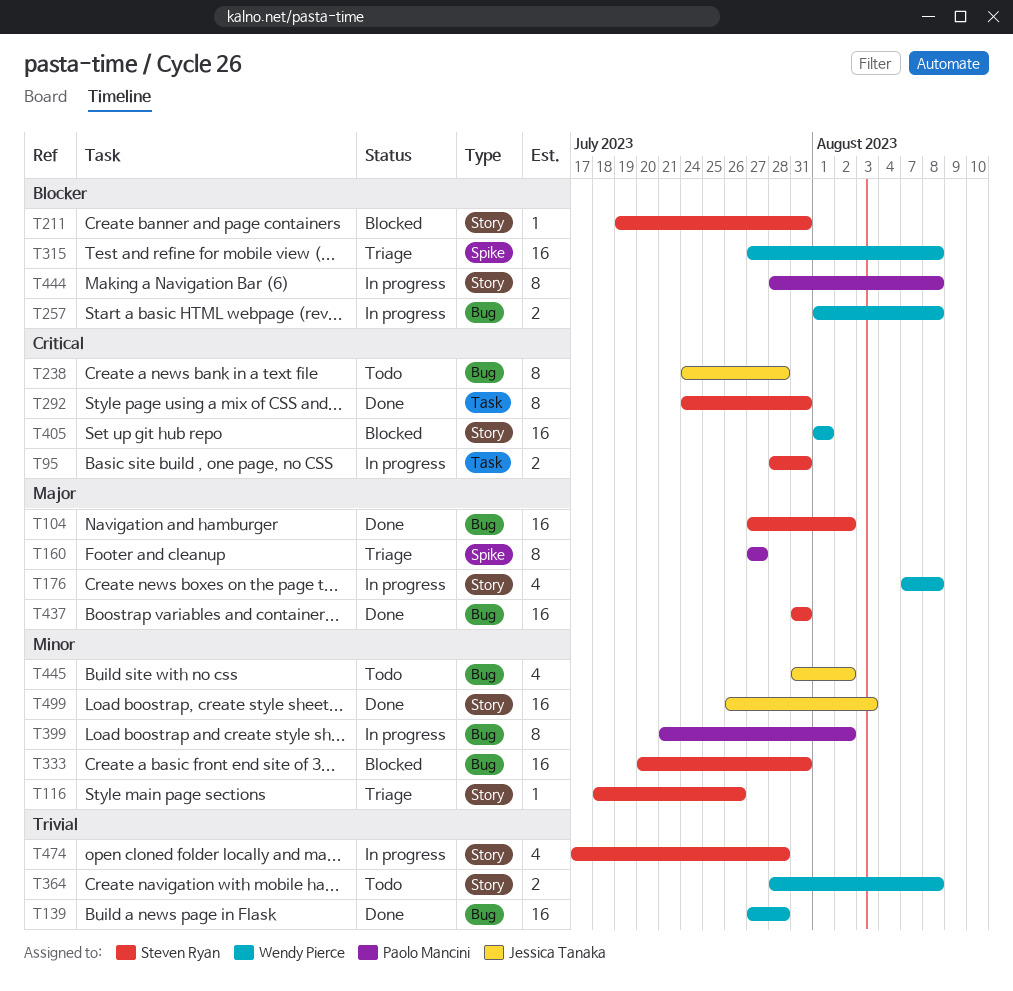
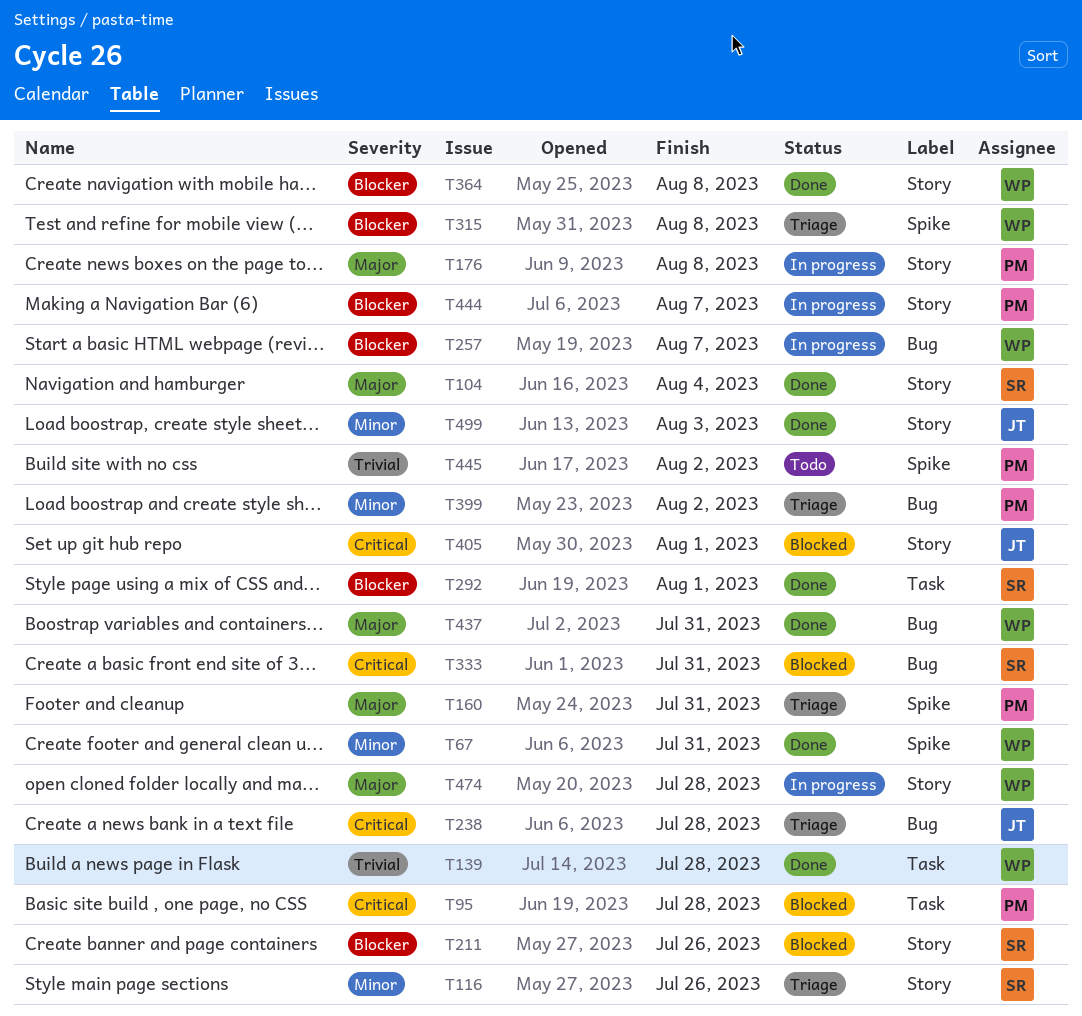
T67: none -> present
T95, status: In progress -> Blocked
T95, owner: Steven Ryan -> Paolo Mancini
T95, due: Jul 31 -> Jul 28
T104, label: Bug -> Story
T104, due: Aug 2 -> Aug 4
T139, label: Bug -> Task
T160, due: Jul 27 -> Jul 31
T176, owner: Wendy Pierce -> Paolo Mancini
T211, due: Jul 31 -> Jul 26
T238, status: Todo -> Triage
T257, due: Aug 8 -> Aug 7
T292, priority: Critical -> Blocker
T292, due: Jul 31 -> Aug 1
T333, priority: Minor -> Critical
T364, status: Todo -> Done
T364, priority: Trivial -> Blocker
T399, status: In progress -> Triage
T405, owner: Wendy Pierce -> Jessica Tanaka
T437, owner: Steven Ryan -> Wendy Pierce
T444, due: Aug 8 -> Aug 7
T445, owner: Jessica Tanaka -> Paolo Mancini
T445, priority: Minor -> Trivial
T445, label: Bug -> Spike
T474, owner: Steven Ryan -> Wendy Pierce
T474, priority: Trivial -> Major

